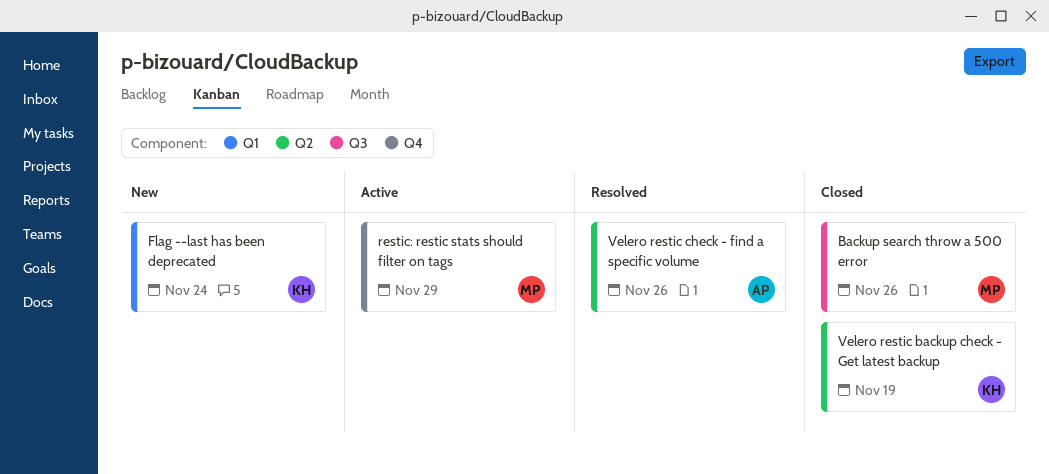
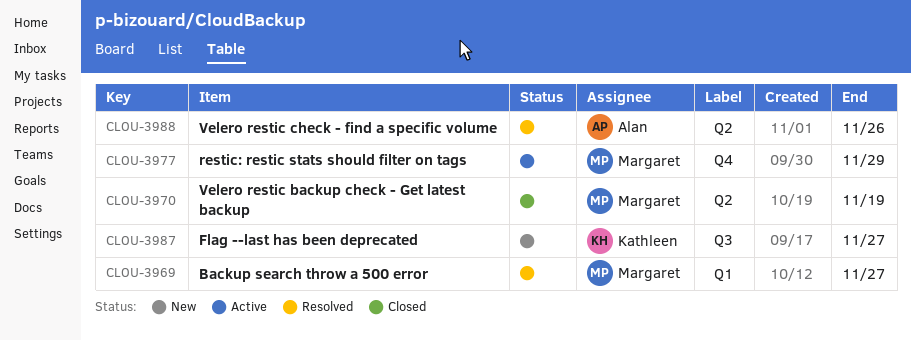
Backup search throw a 500 error, status: Closed -> Resolved
Backup search throw a 500 error, label: Q3 -> Q1
Backup search throw a 500 error, due: Nov 26 -> Nov 27
Flag --last has been deprecated, label: Q1 -> Q3
Flag --last has been deprecated, due: Nov 24 -> Nov 27
Velero restic backup check - Get latest backup, owner: Kathleen -> Margaret

